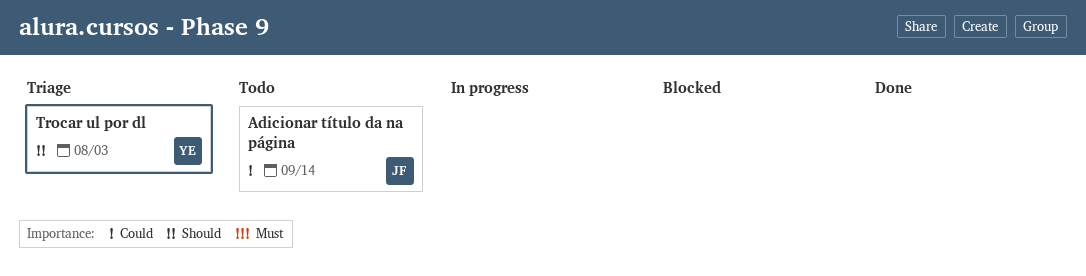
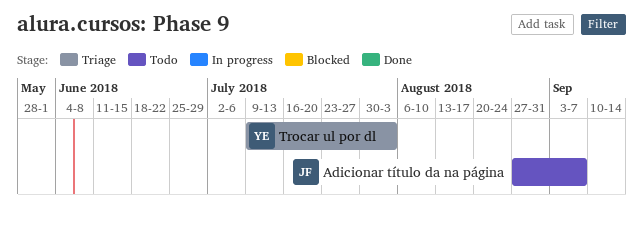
Adicionar título da na página, due: Sep 14 -> Sep 7

